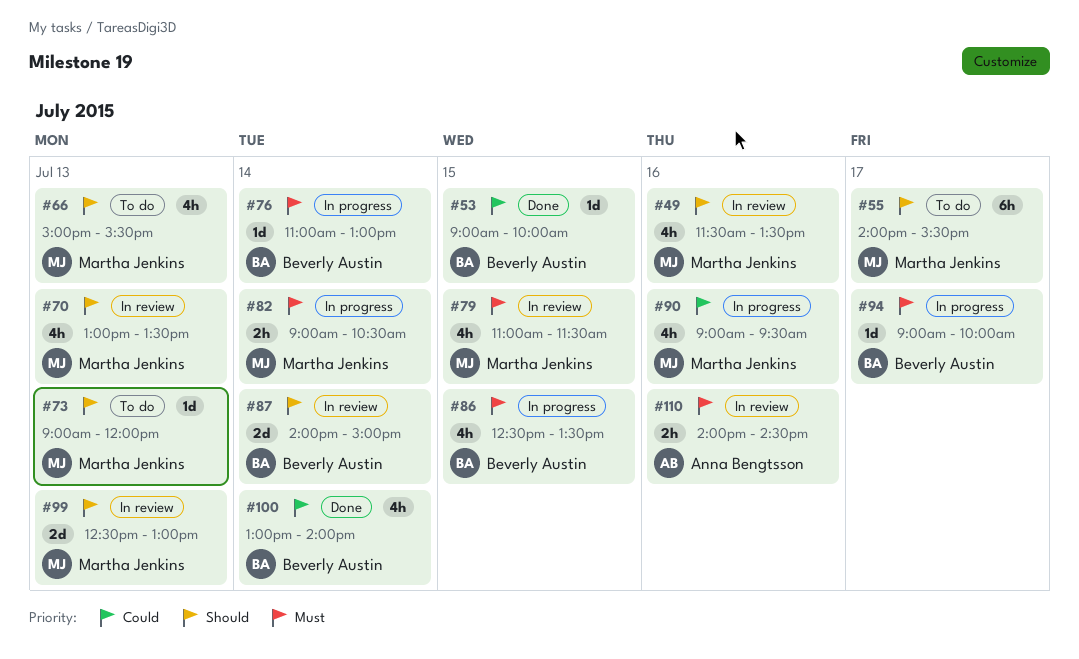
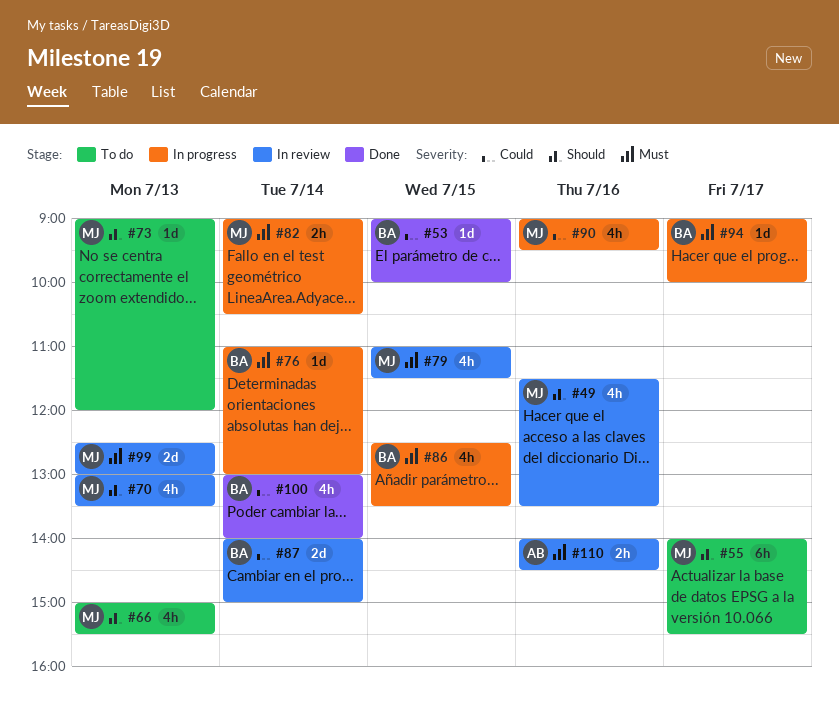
#87, priority: Should -> Could
#99, priority: Should -> Must

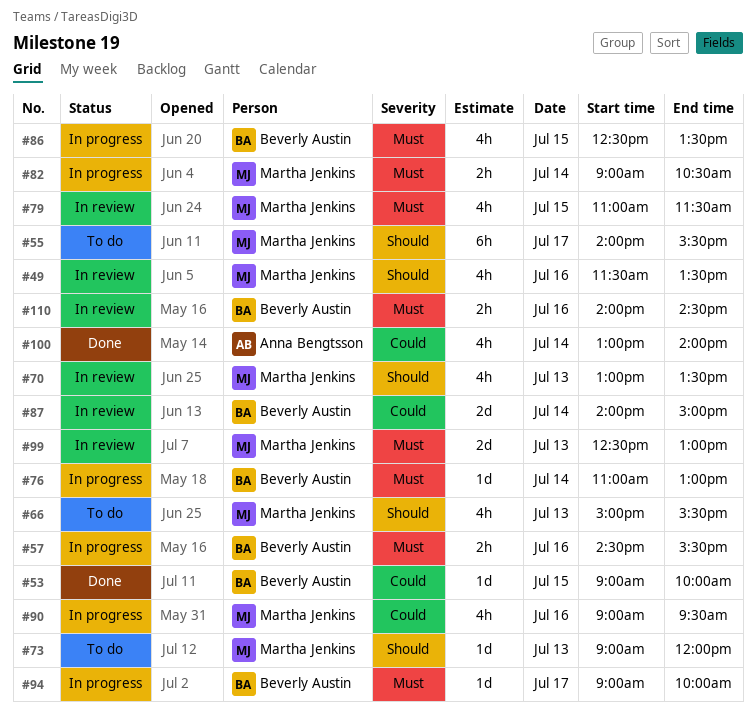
#57: none -> present
#100, owner: Beverly Austin -> Anna Bengtsson
#110, owner: Anna Bengtsson -> Beverly Austin

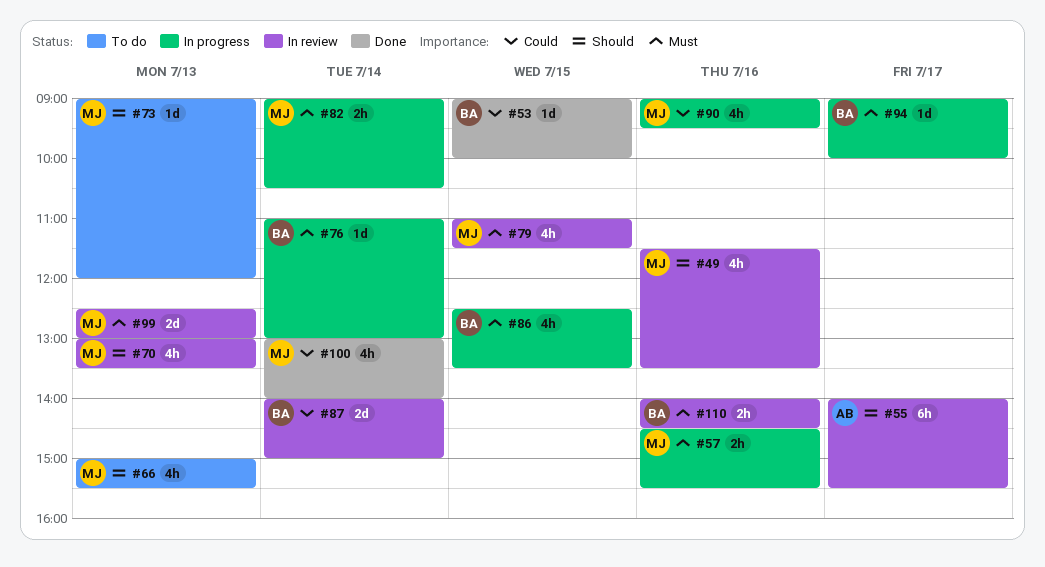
#55, status: To do -> In review
#55, owner: Martha Jenkins -> Anna Bengtsson
#57, owner: Beverly Austin -> Martha Jenkins
#100, owner: Anna Bengtsson -> Martha Jenkins

